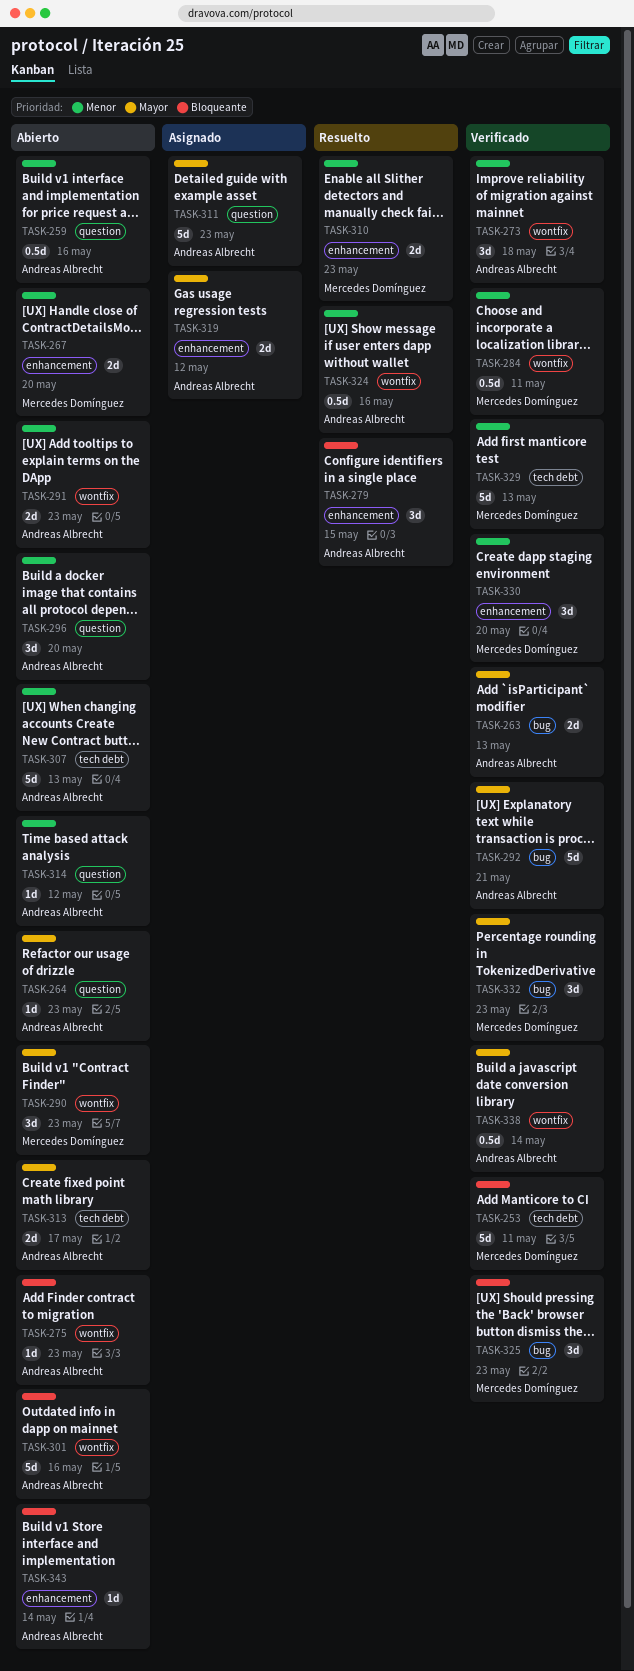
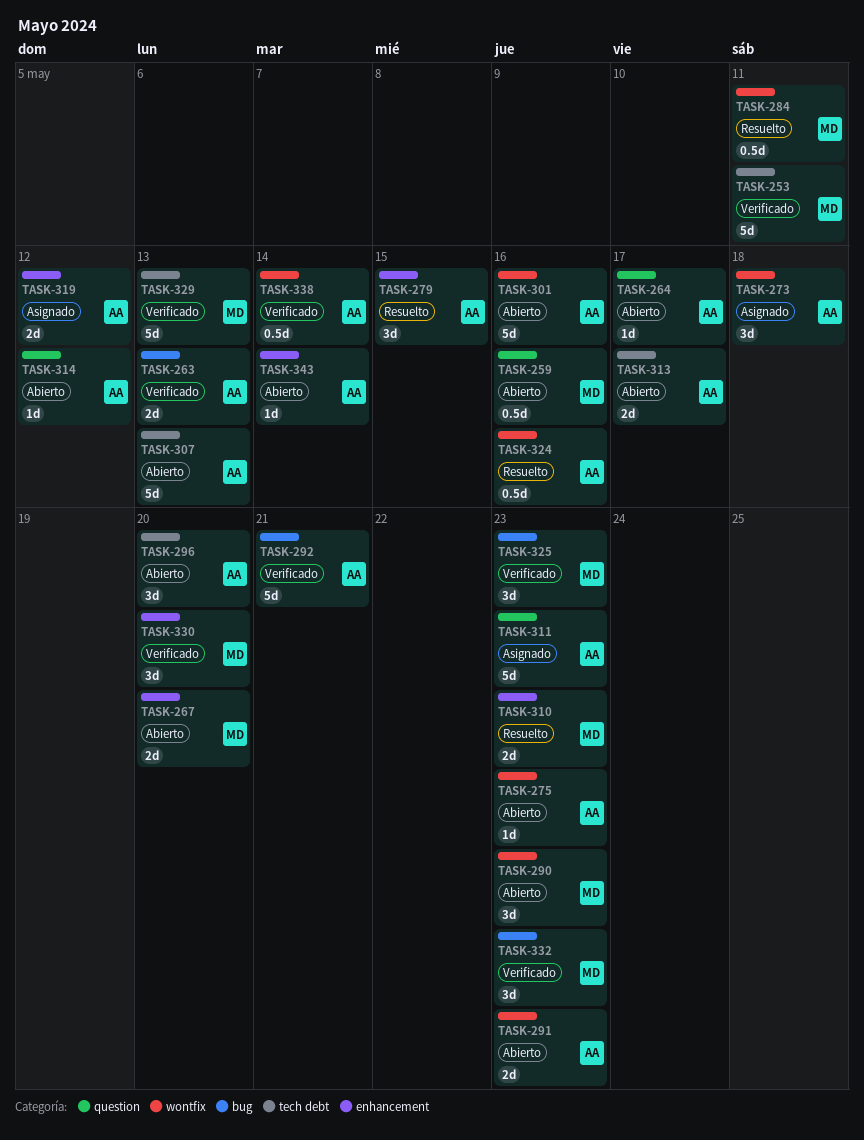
TASK-259, owner: Andreas Albrecht -> Mercedes Domínguez
TASK-264, due: May 23 -> May 17
TASK-273, status: Verificado -> Asignado
TASK-284, status: Verificado -> Resuelto
TASK-296, label: question -> tech debt

